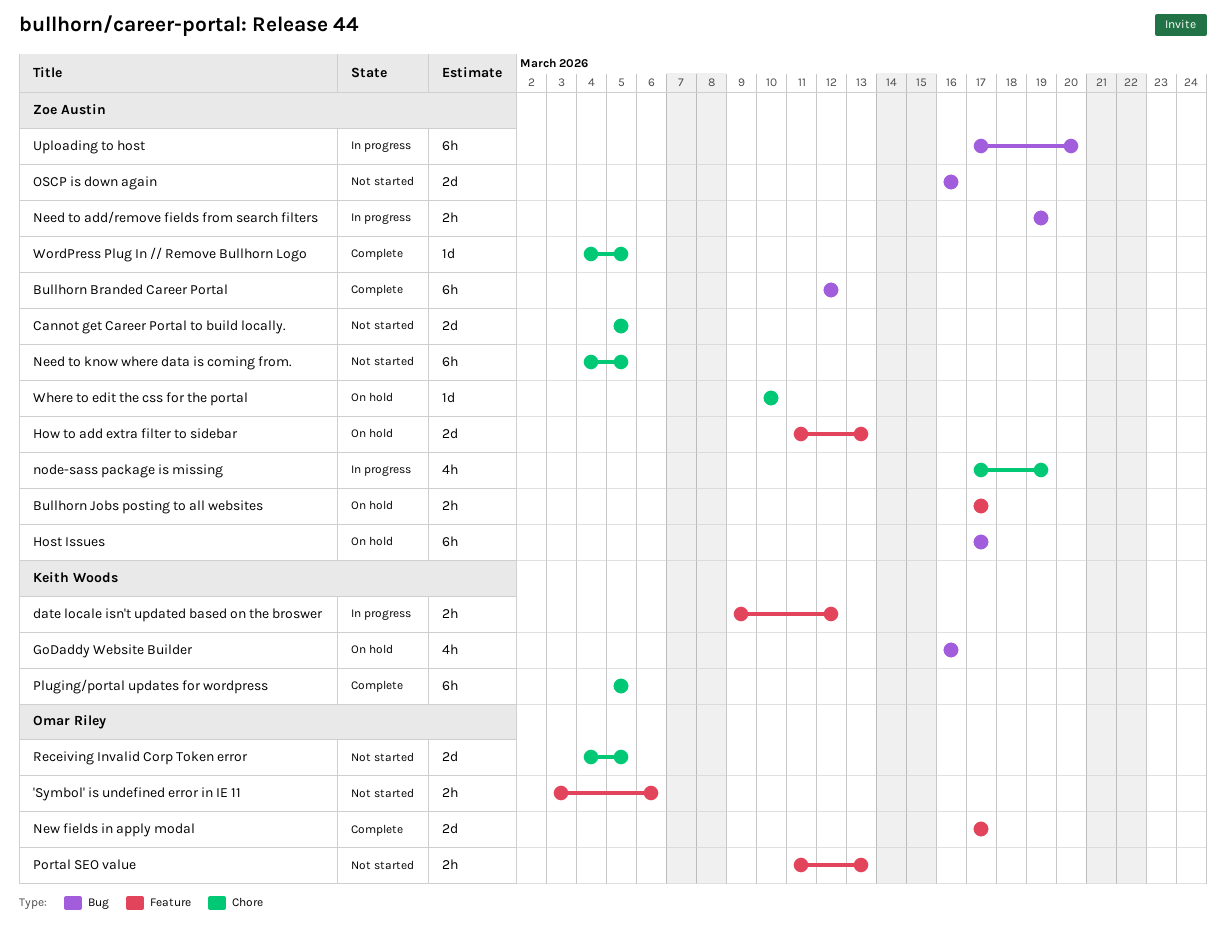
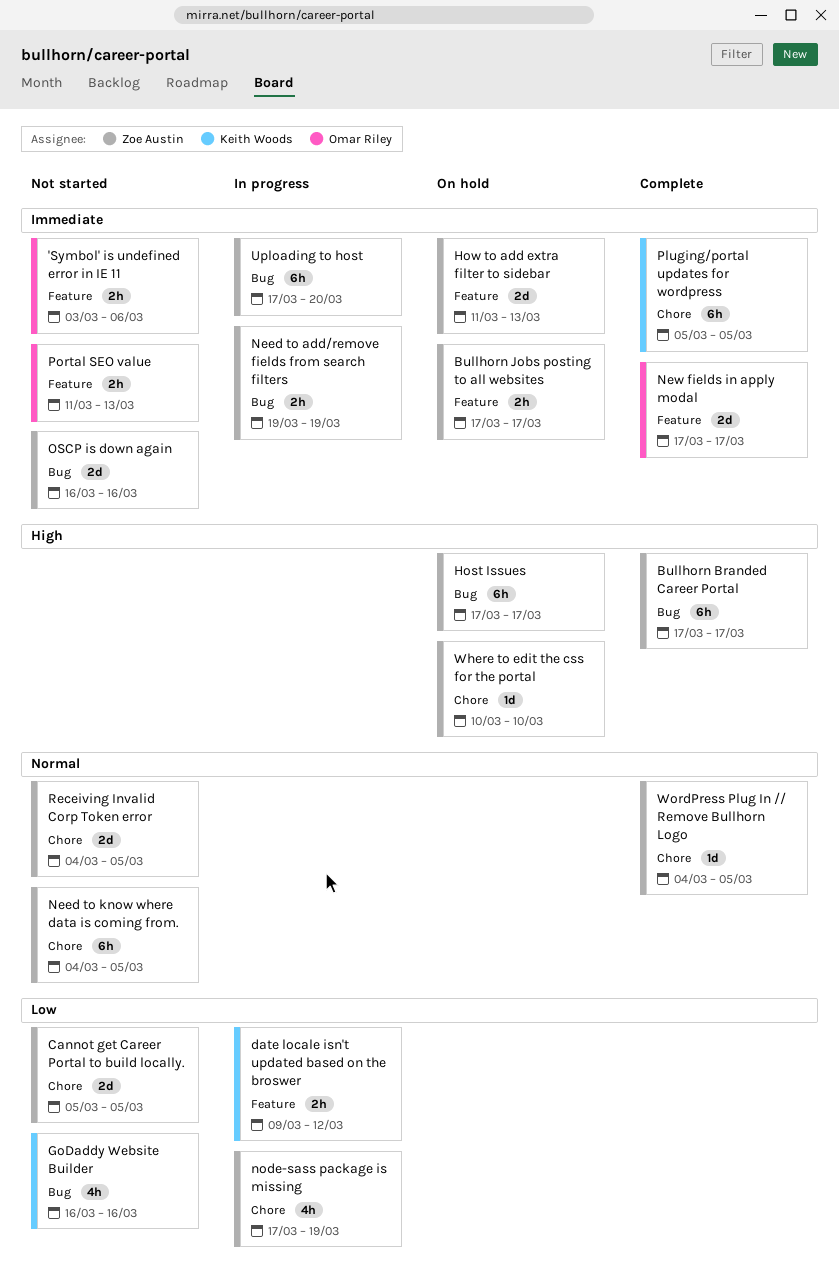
Bullhorn Branded Career Portal, start: Mar 12 -> Mar 17
Bullhorn Branded Career Portal, due: Mar 12 -> Mar 17
GoDaddy Website Builder, status: On hold -> Not started
Receiving Invalid Corp Token error, owner: Omar Riley -> Zoe Austin

